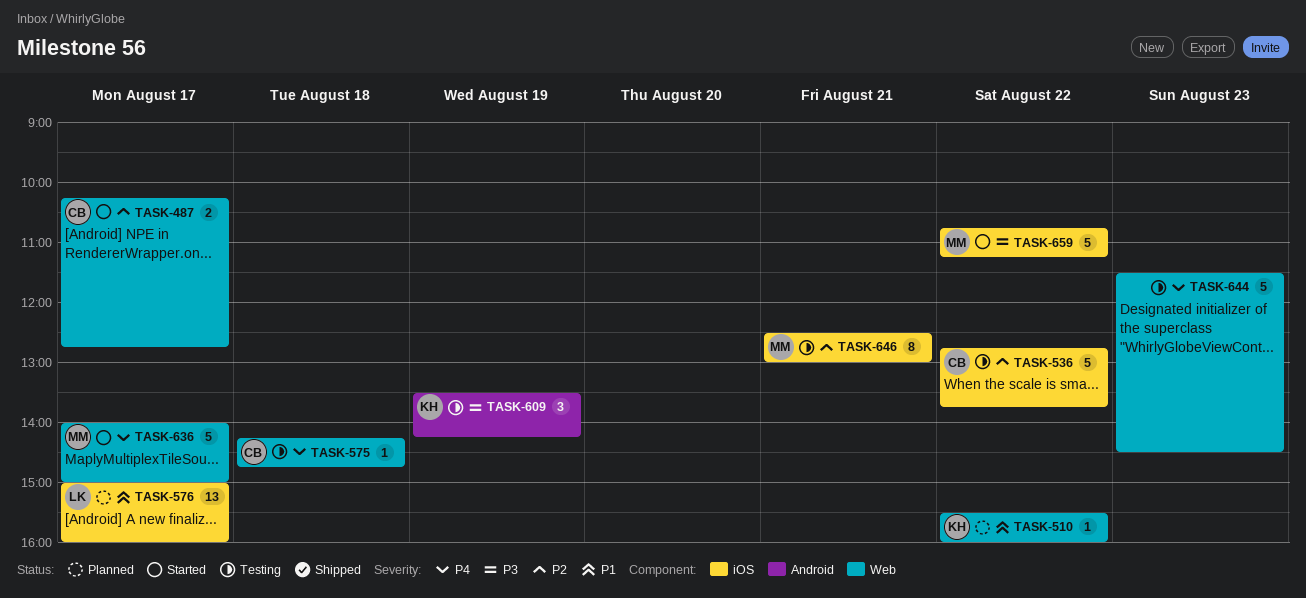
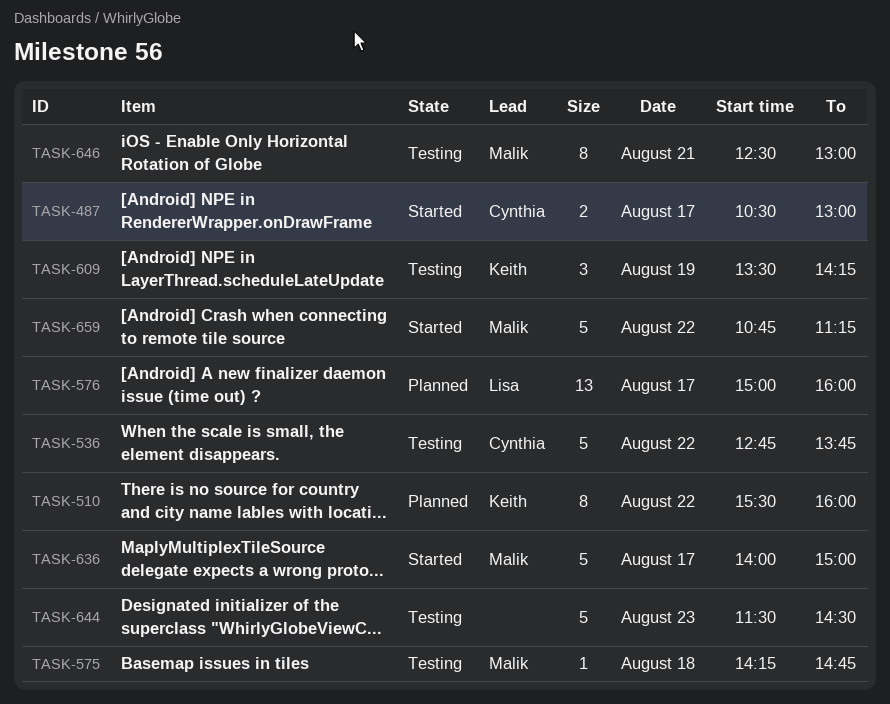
TASK-487, begins: 10:15 -> 10:30
TASK-487, ends: 12:45 -> 13:00
TASK-510, estimate: 1 -> 8
TASK-575, owner: Cynthia -> Malik

